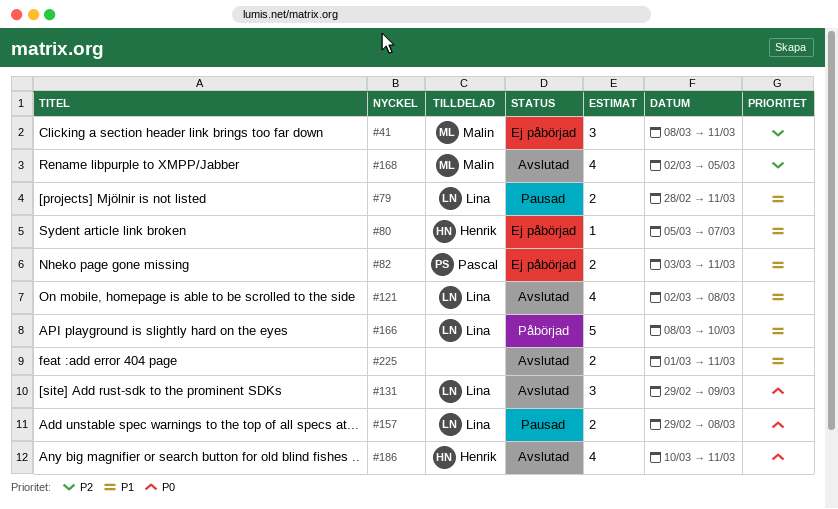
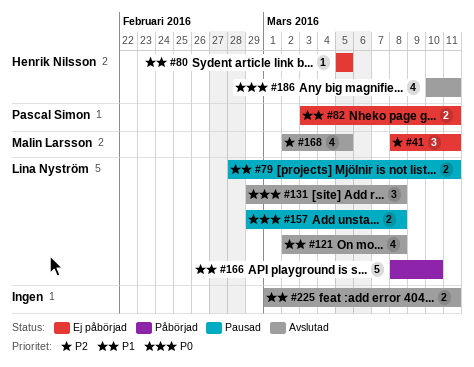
#80, due: Mar 7 -> Mar 5
#131, due: Mar 9 -> Mar 8

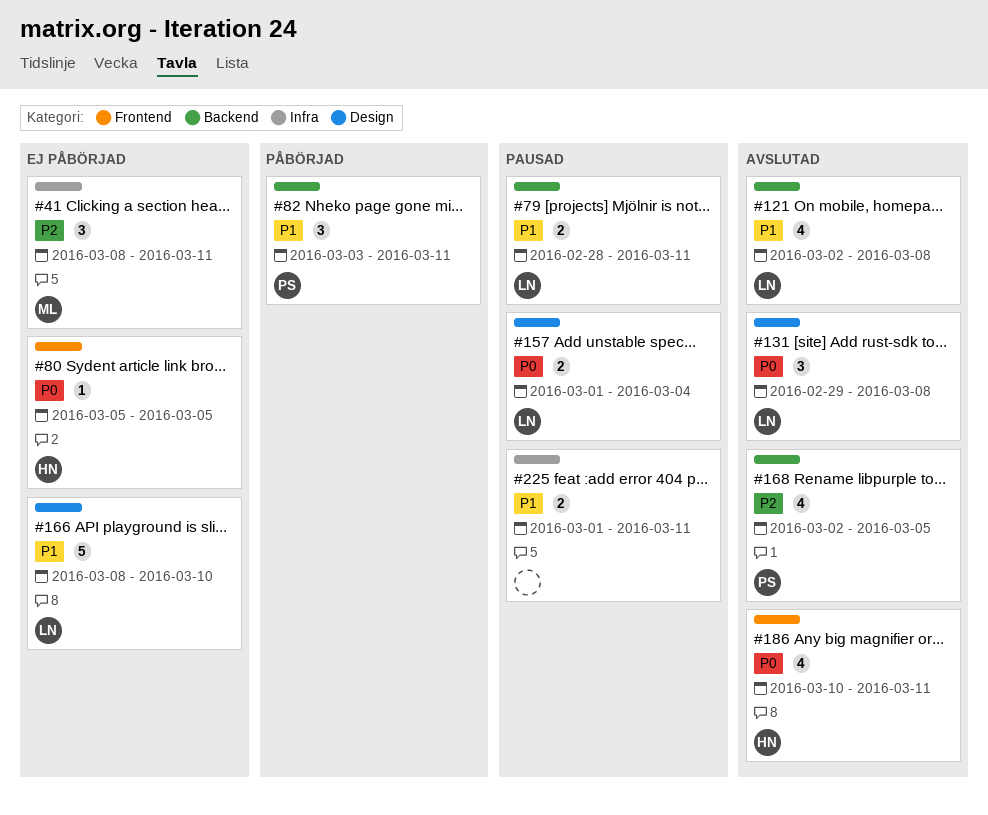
#80, priority: P1 -> P0
#82, status: Ej påbörjad -> Påbörjad
#82, estimate: 2 -> 3
#157, start: Feb 29 -> Mar 1
#157, due: Mar 8 -> Mar 4
#166, status: Påbörjad -> Ej påbörjad
#168, owner: Malin Larsson -> Pascal Simon
#225, status: Avslutad -> Pausad

